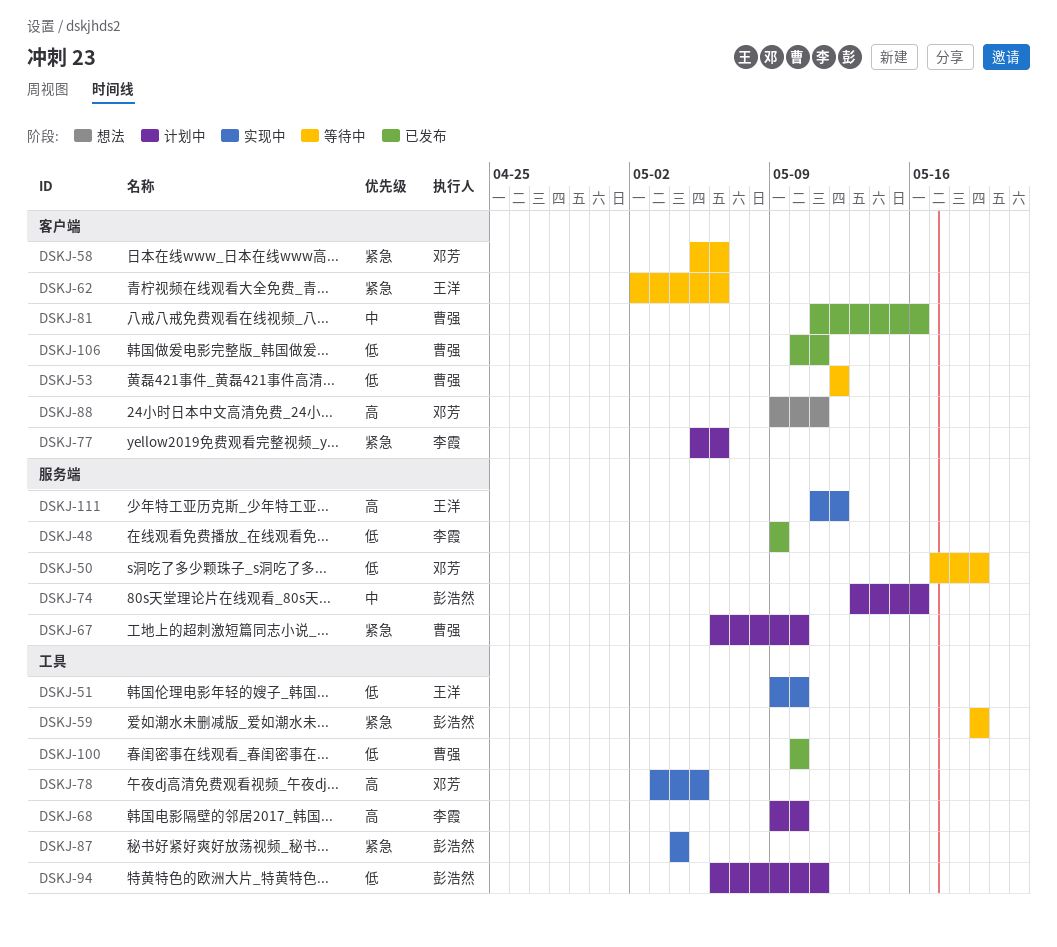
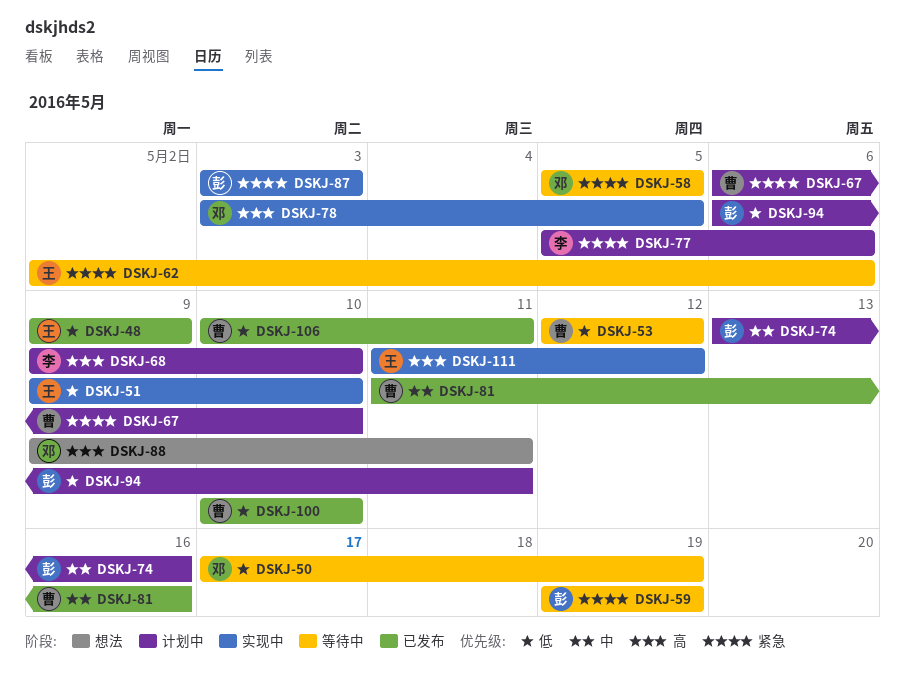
DSKJ-48, owner: 李霞 -> 王洋
DSKJ-58, due: May 6 -> May 5
DSKJ-87, start: May 4 -> May 3
DSKJ-87, due: May 4 -> May 3

